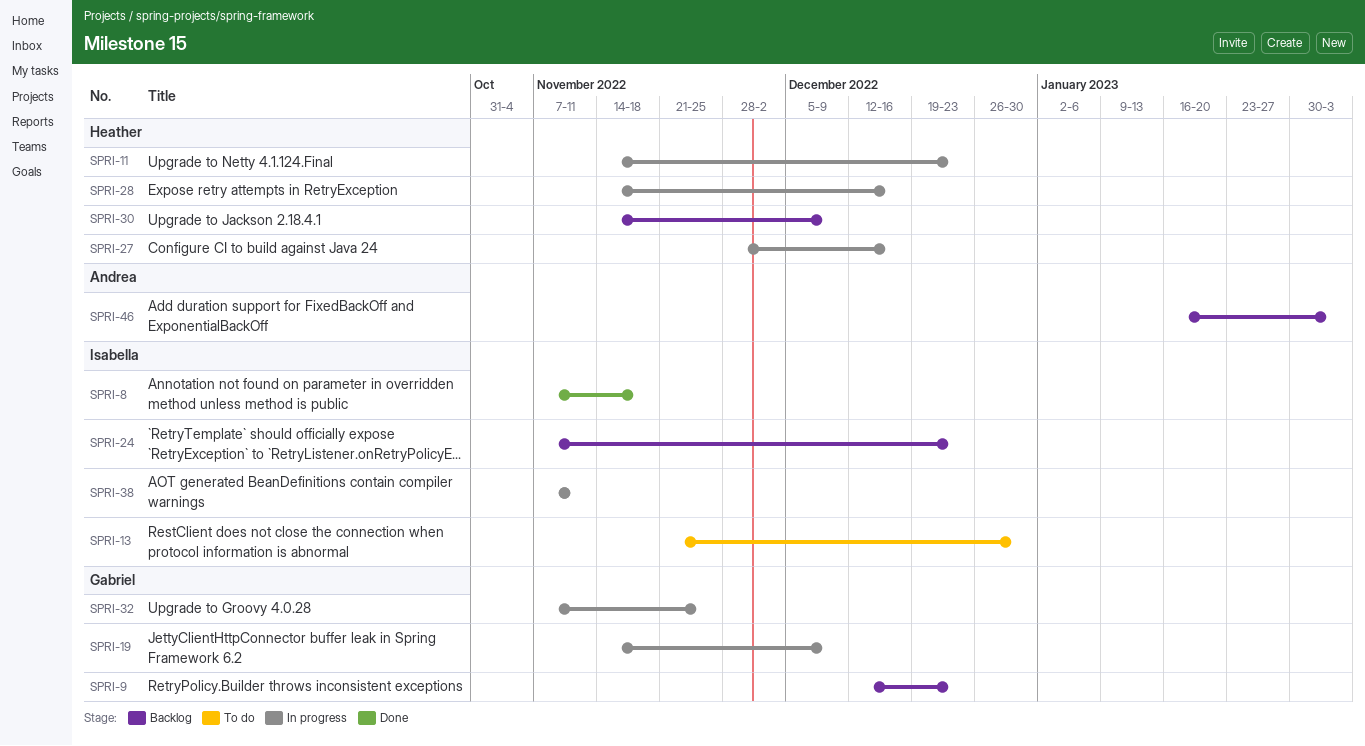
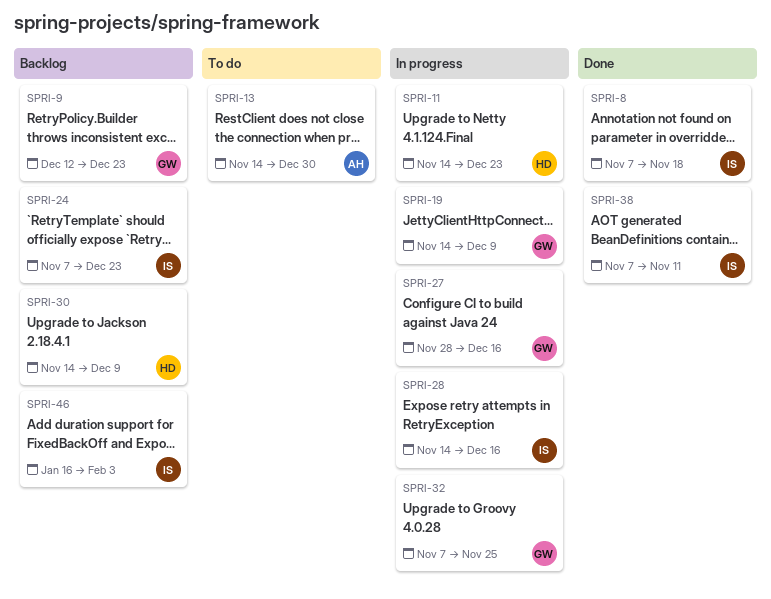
SPRI-13, owner: Isabella -> Andrea
SPRI-13, start: Nov 21 -> Nov 14
SPRI-27, owner: Heather -> Gabriel
SPRI-28, owner: Heather -> Isabella
SPRI-38, status: In progress -> Done
SPRI-46, owner: Andrea -> Isabella

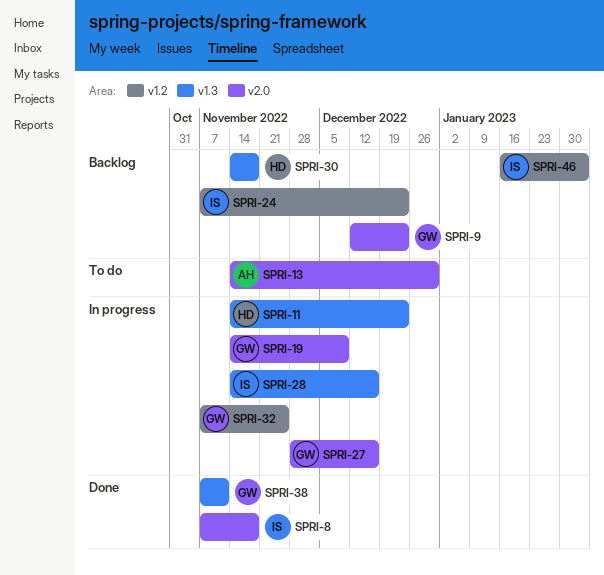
SPRI-30, due: Dec 9 -> Nov 18
SPRI-38, owner: IS -> GW

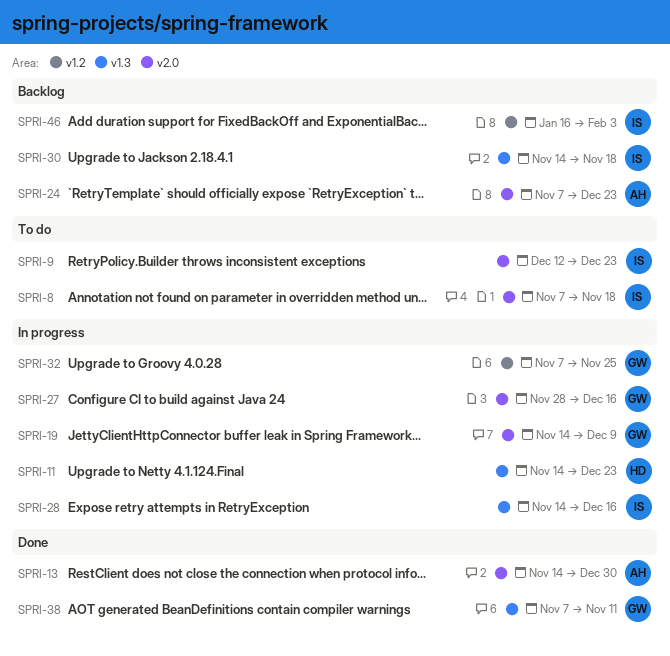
SPRI-8, status: Done -> To do
SPRI-9, status: Backlog -> To do
SPRI-9, owner: GW -> IS
SPRI-13, status: To do -> Done
SPRI-24, owner: IS -> AH
SPRI-24, label: v1.2 -> v2.0
SPRI-30, owner: HD -> IS

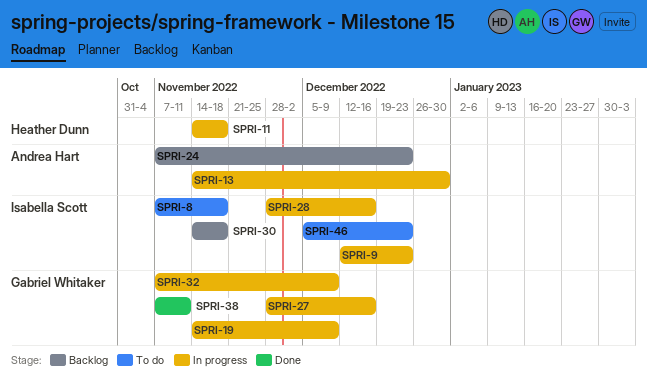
SPRI-9, status: To do -> In progress
SPRI-11, due: Dec 23 -> Nov 18
SPRI-13, status: Done -> In progress
SPRI-28, start: Nov 14 -> Nov 28
SPRI-32, due: Nov 25 -> Dec 9
SPRI-46, status: Backlog -> To do
SPRI-46, start: Jan 16 -> Dec 5
SPRI-46, due: Feb 3 -> Dec 23

